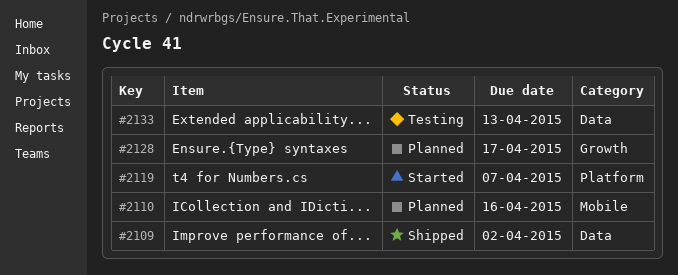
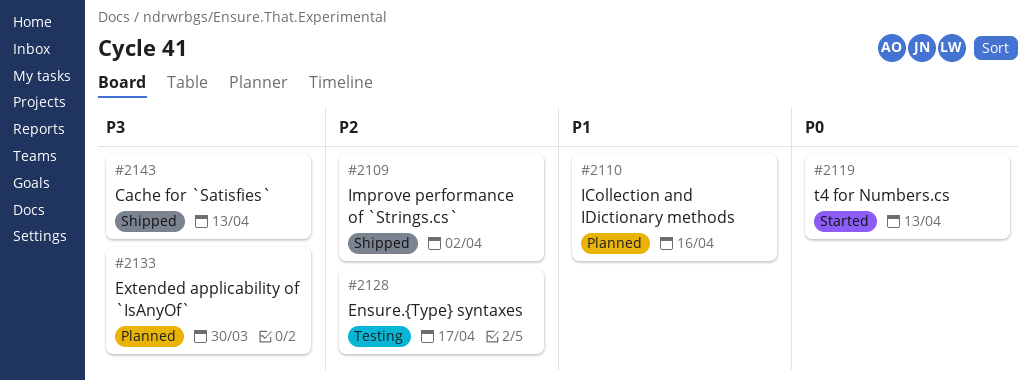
#2119, due: Apr 7 -> Apr 13
#2128, status: Planned -> Testing
#2133, status: Testing -> Planned
#2133, due: Apr 13 -> Mar 30
#2143: none -> present

